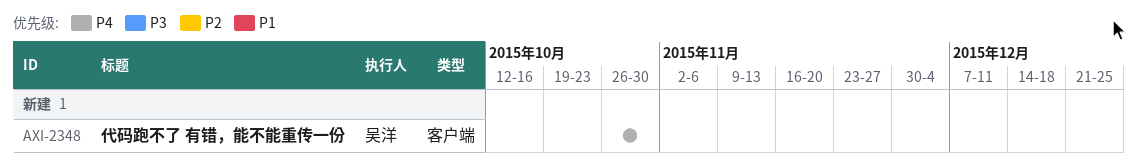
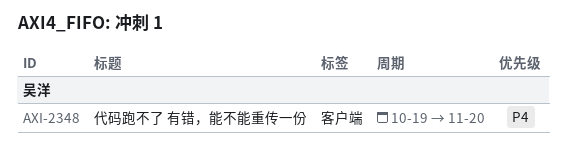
AXI-2348, start: Oct 26 -> Oct 19
AXI-2348, due: Oct 30 -> Nov 20

